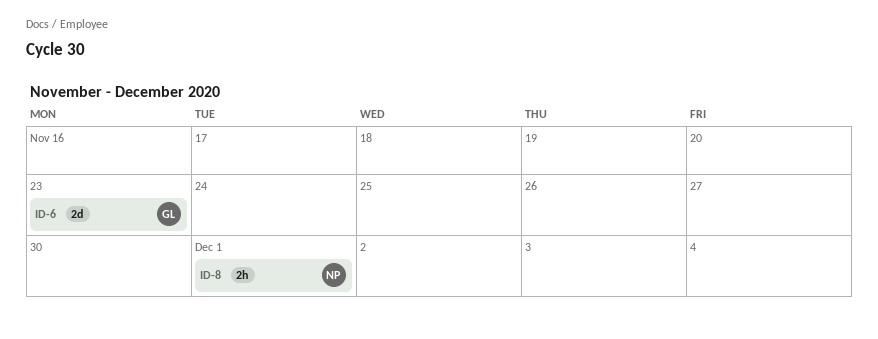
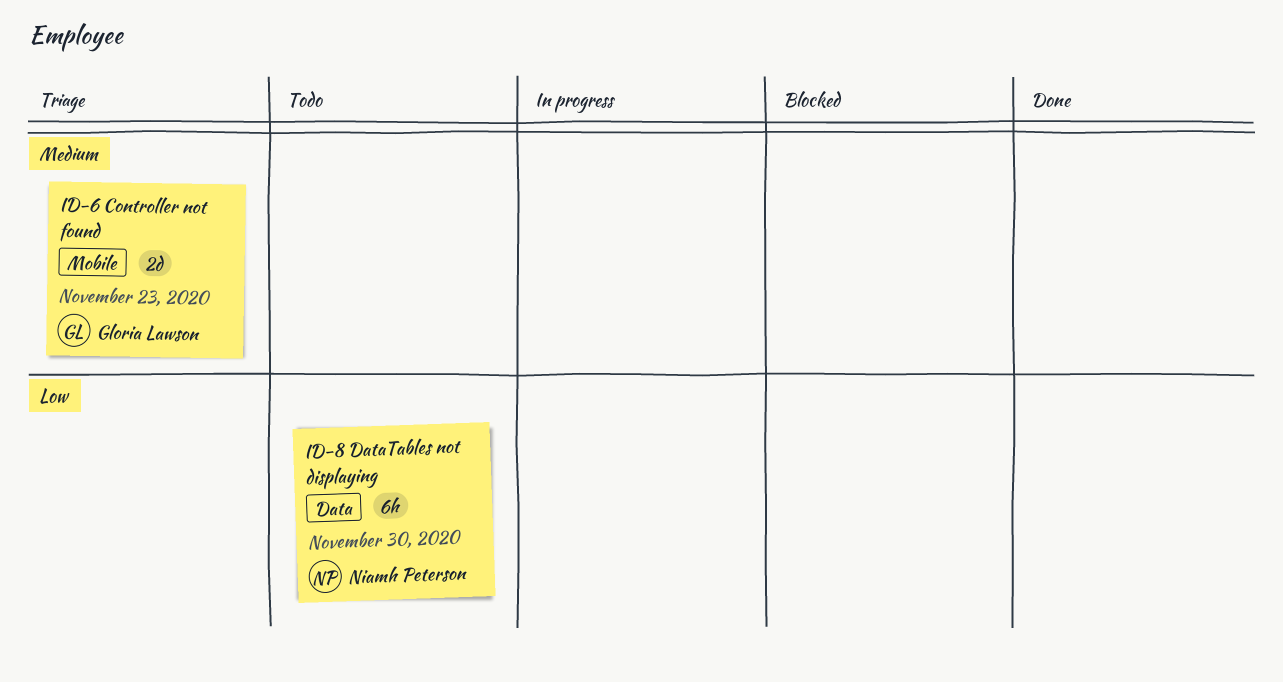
ID-8, estimate: 2h -> 6h
ID-8, due: Dec 1 -> Nov 30

